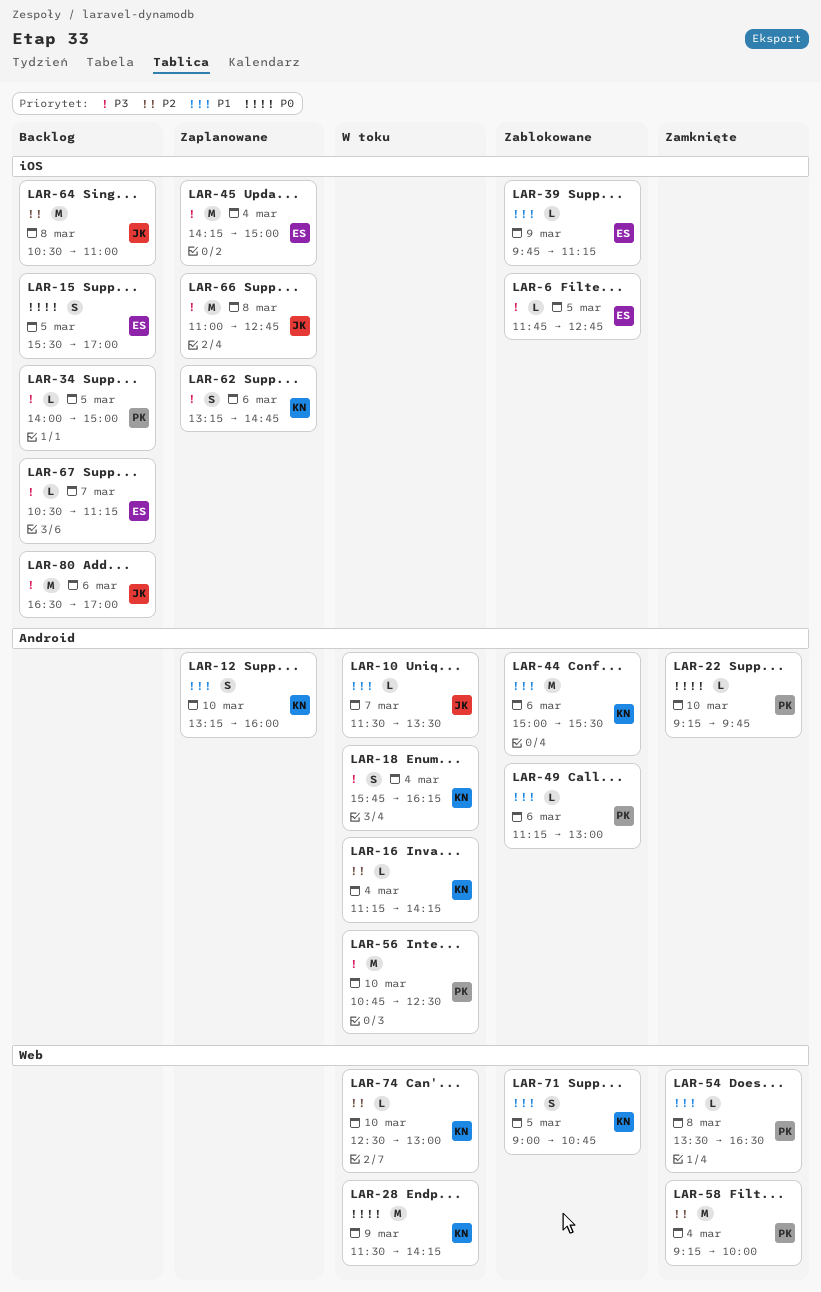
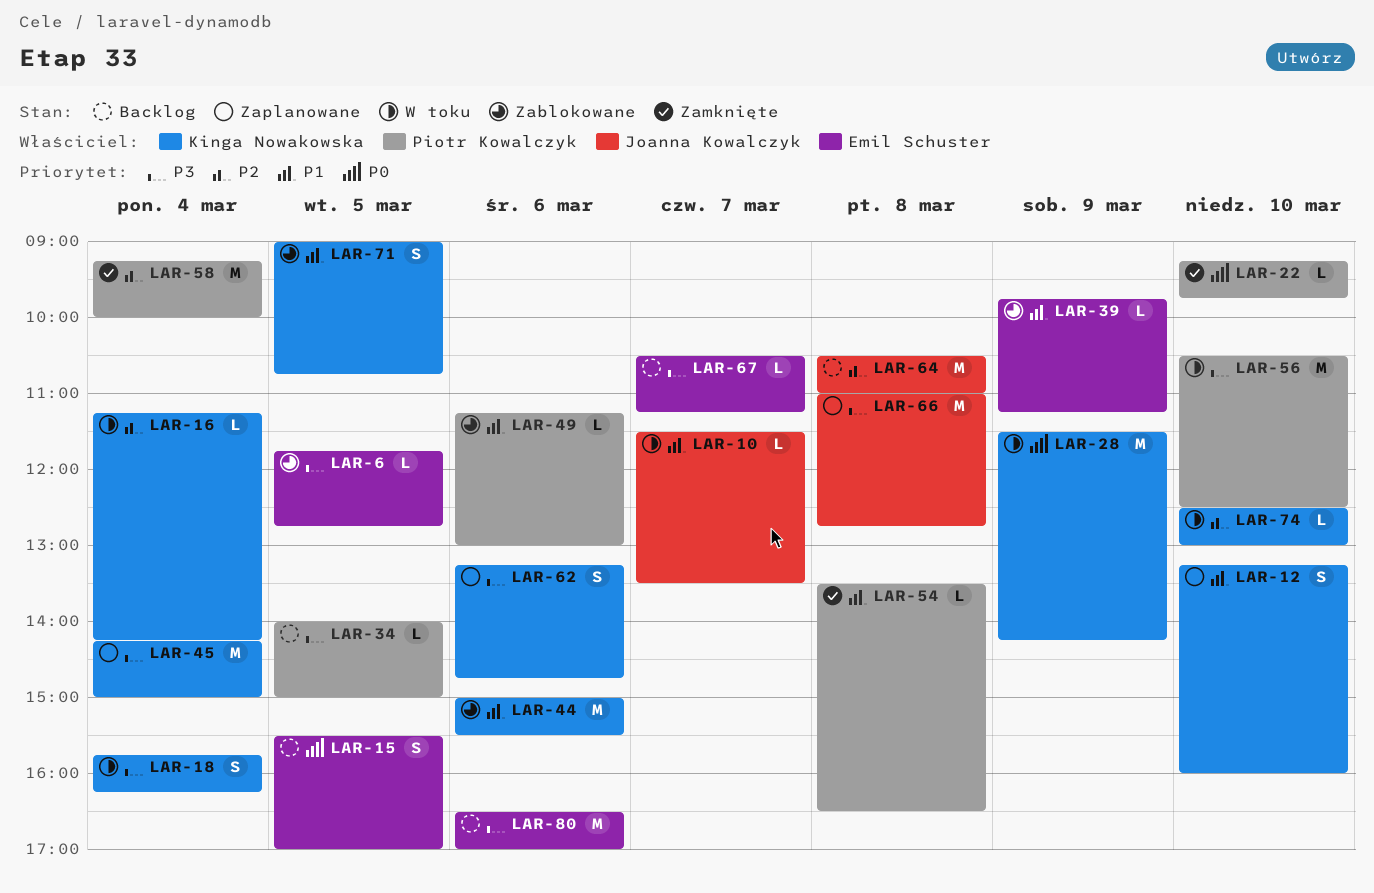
LAR-45, owner: Emil Schuster -> Kinga Nowakowska
LAR-56, begins: 10:45 -> 10:30
LAR-80, owner: Joanna Kowalczyk -> Emil Schuster

